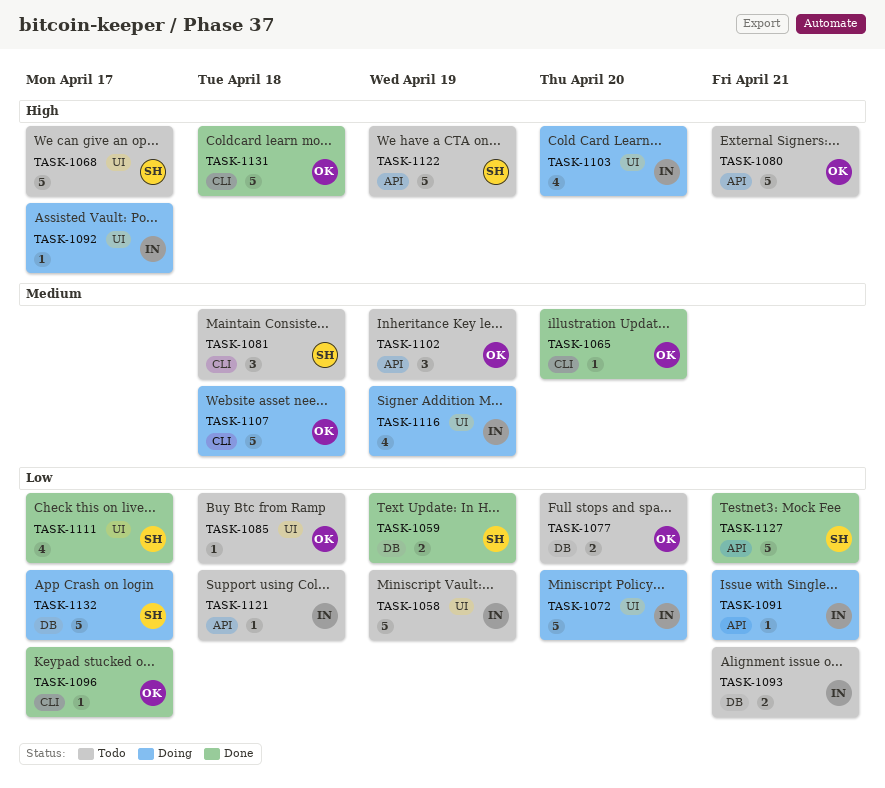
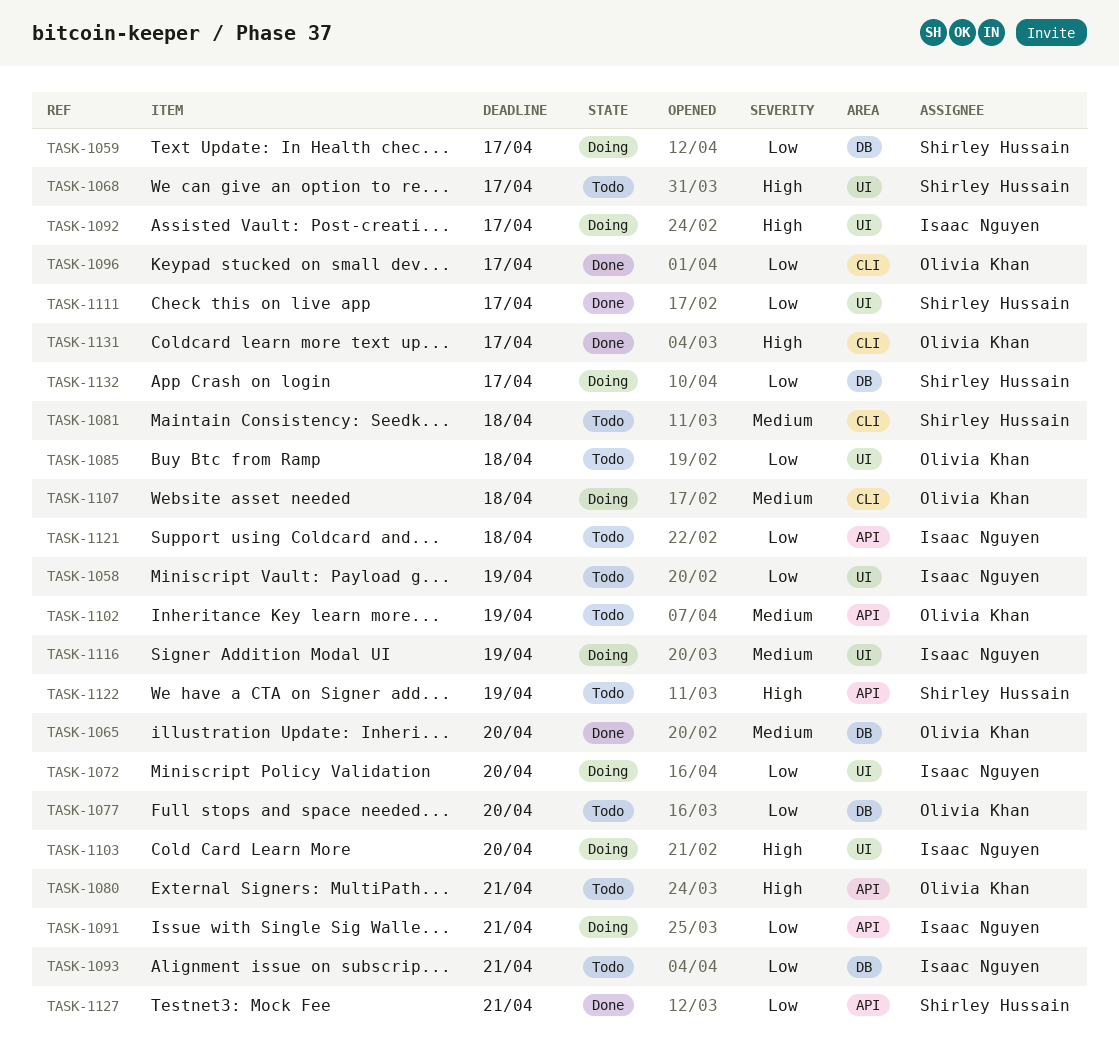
TASK-1059, status: Done -> Doing
TASK-1059, due: Apr 19 -> Apr 17
TASK-1065, label: CLI -> DB
TASK-1131, due: Apr 18 -> Apr 17

